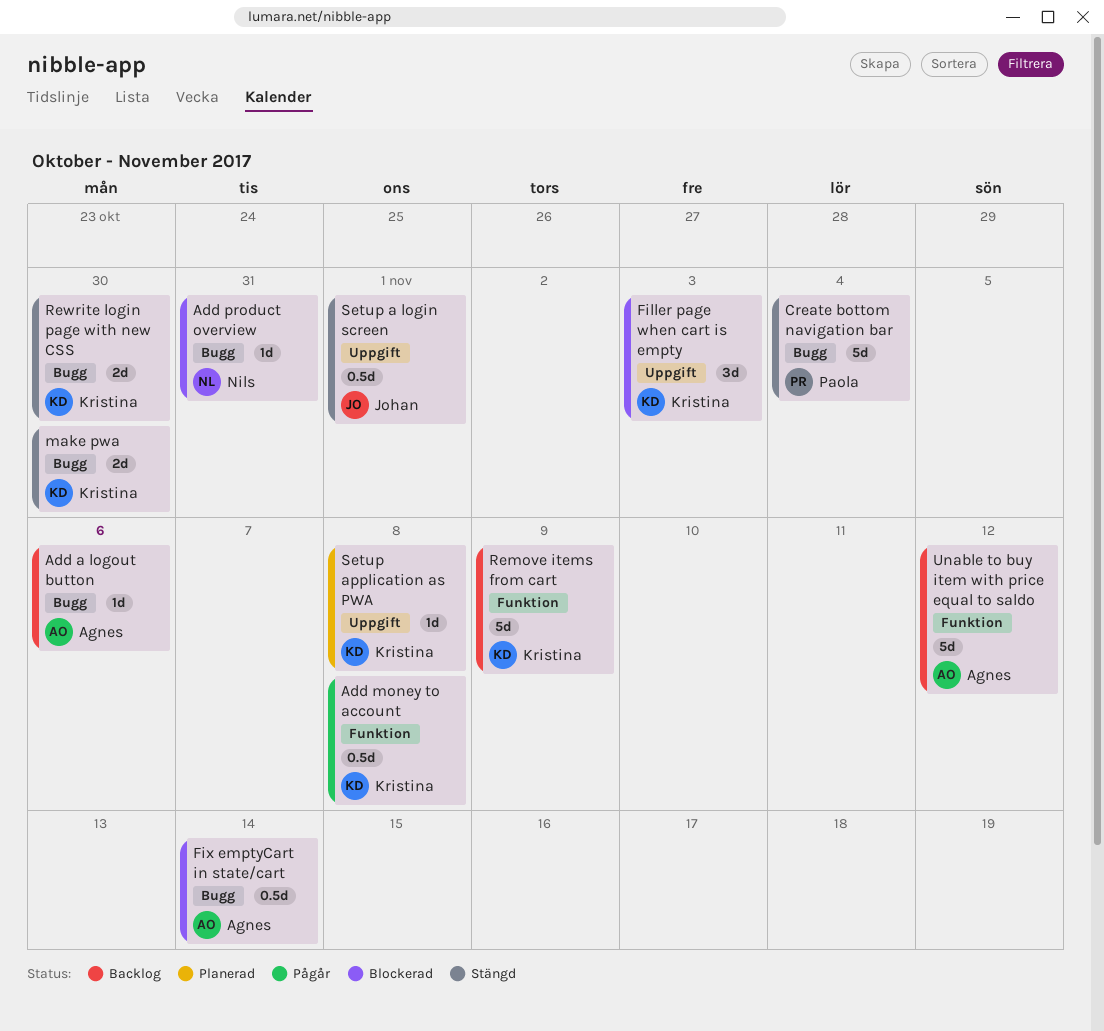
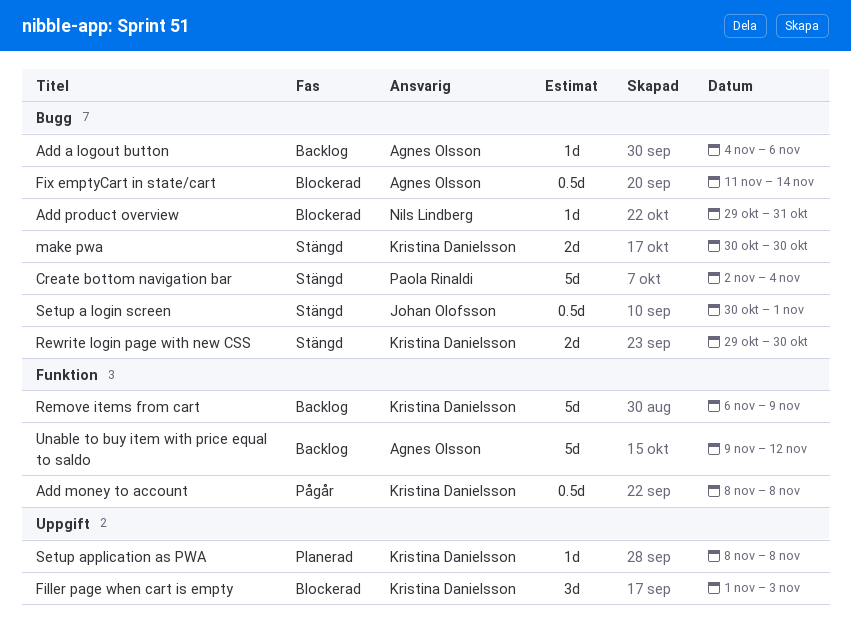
Setup a login screen, label: Uppgift -> Bugg

